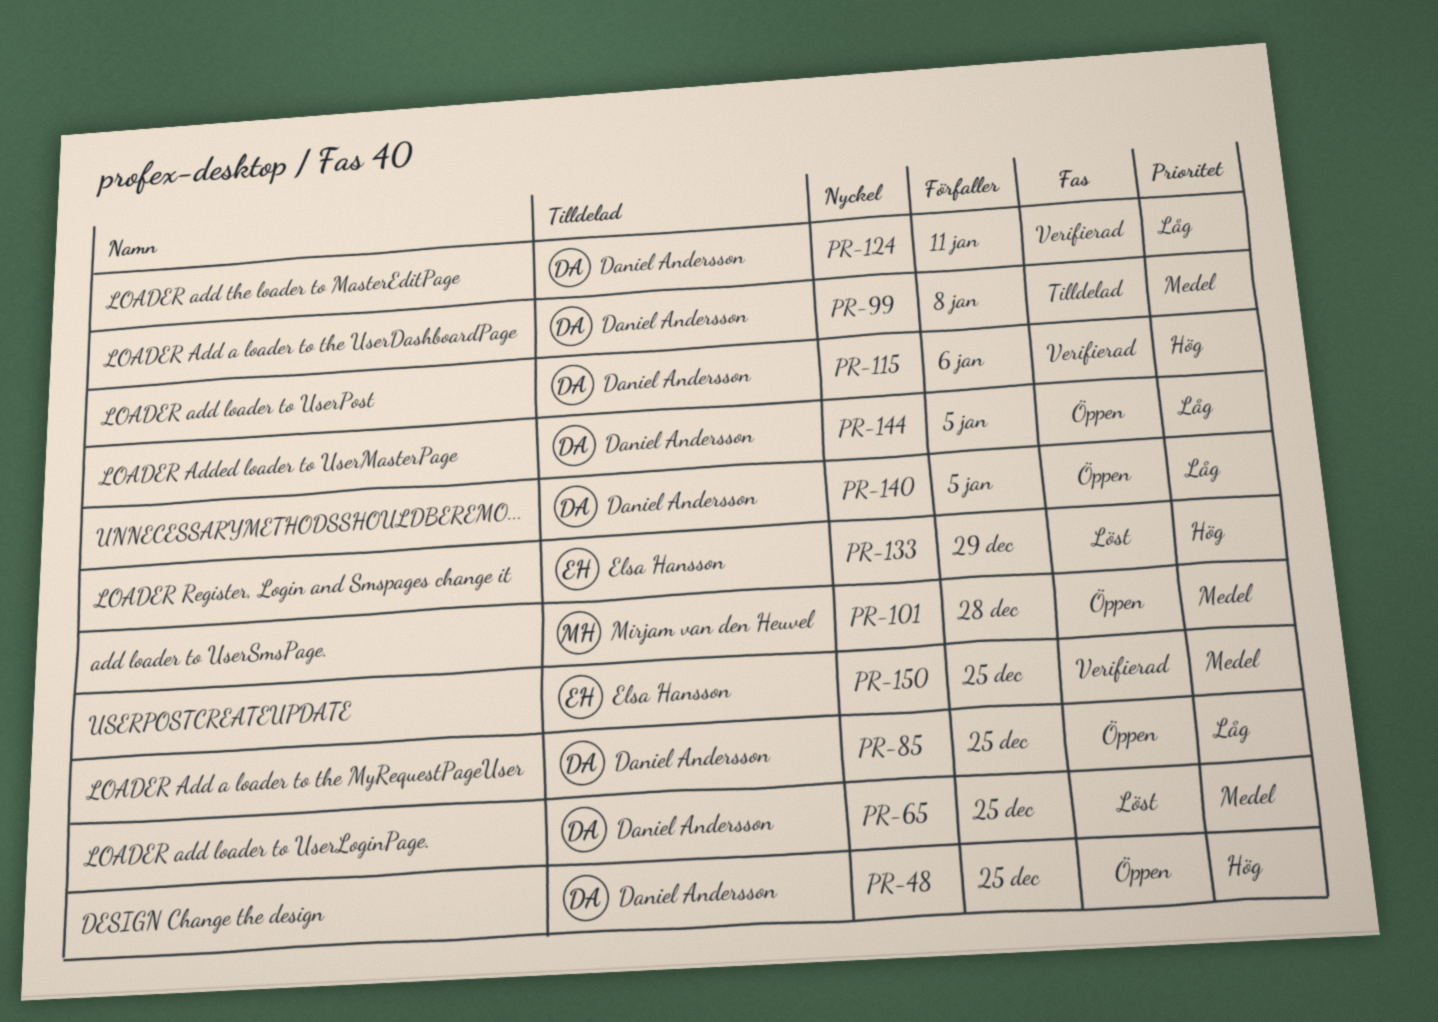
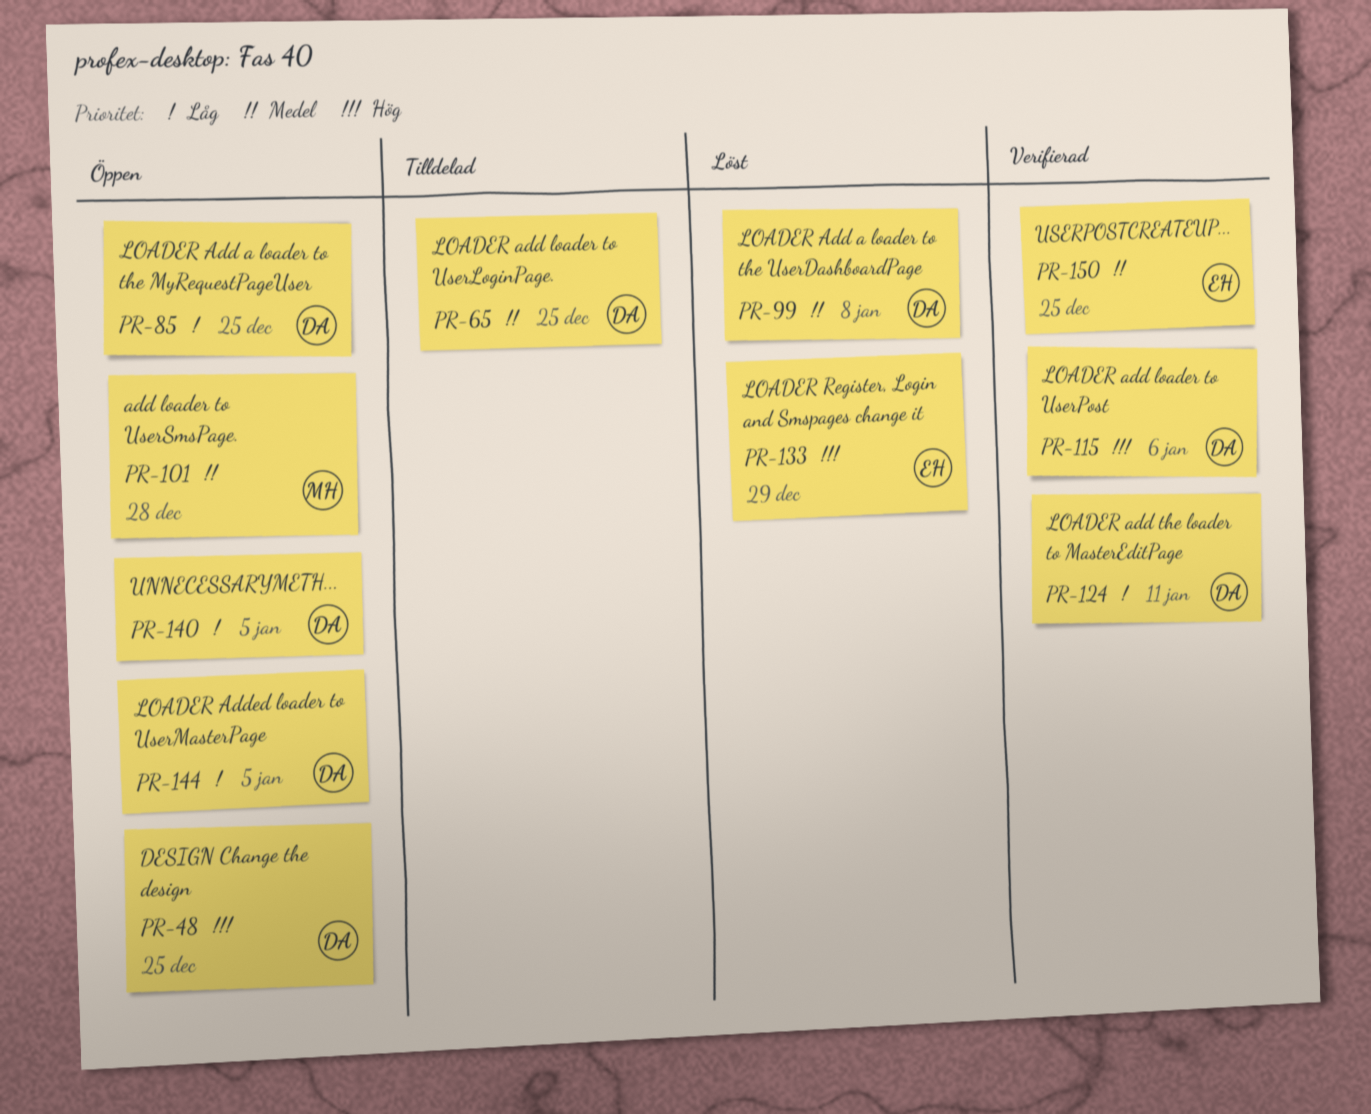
PR-65, status: Löst -> Tilldelad
PR-99, status: Tilldelad -> Löst

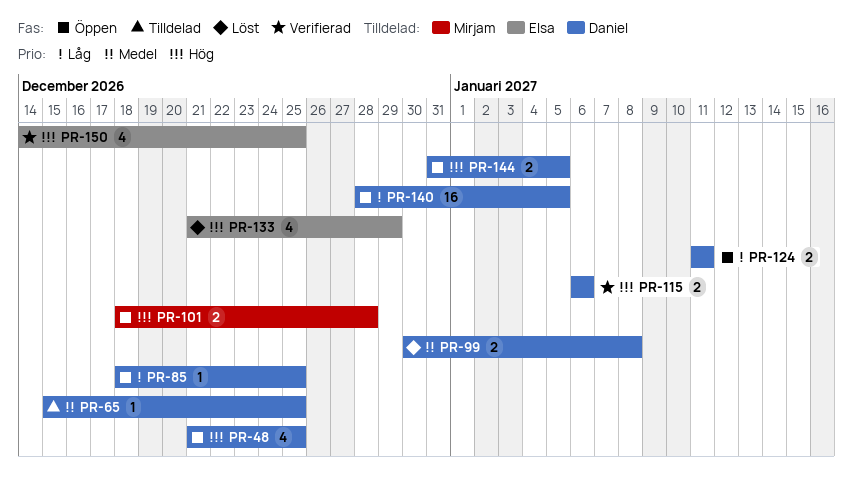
PR-101, priority: Medel -> Hög
PR-124, status: Verifierad -> Öppen
PR-144, priority: Låg -> Hög
PR-150, priority: Medel -> Hög

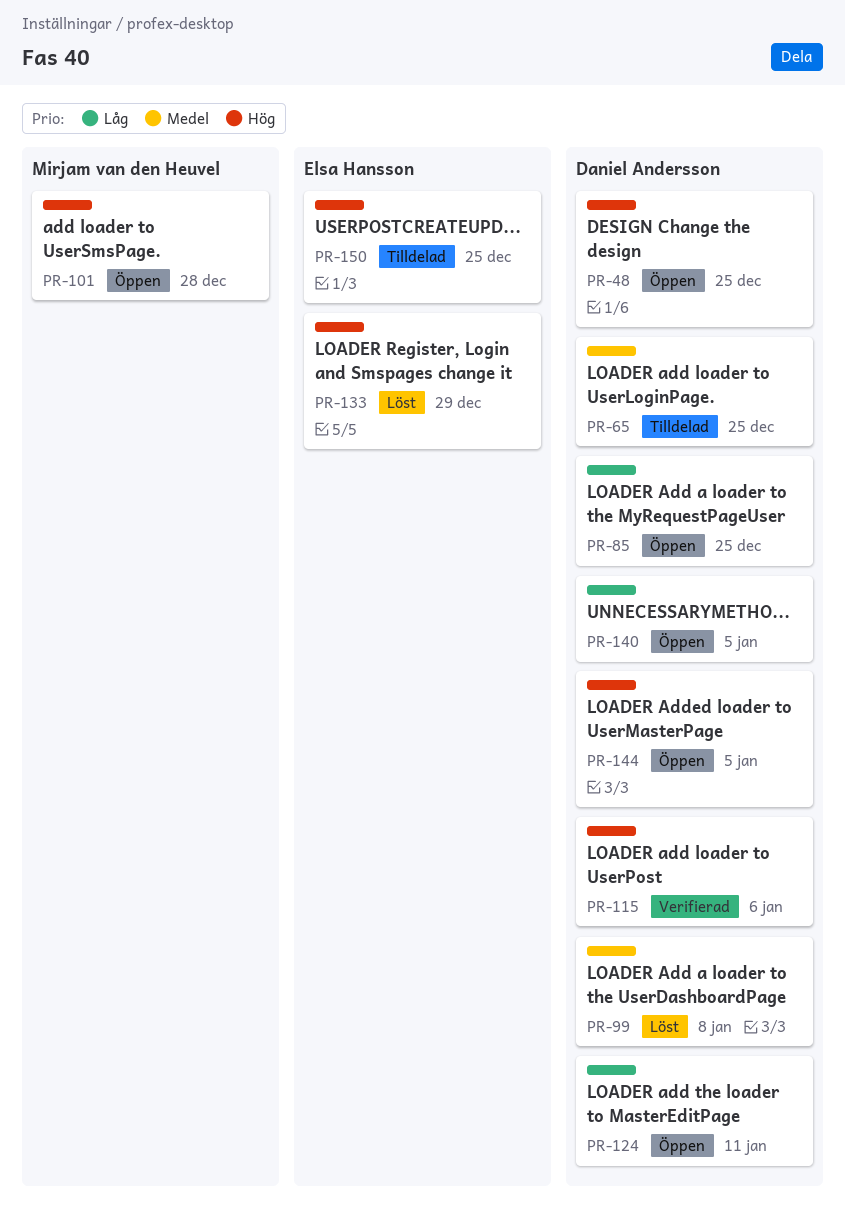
PR-150, status: Verifierad -> Tilldelad

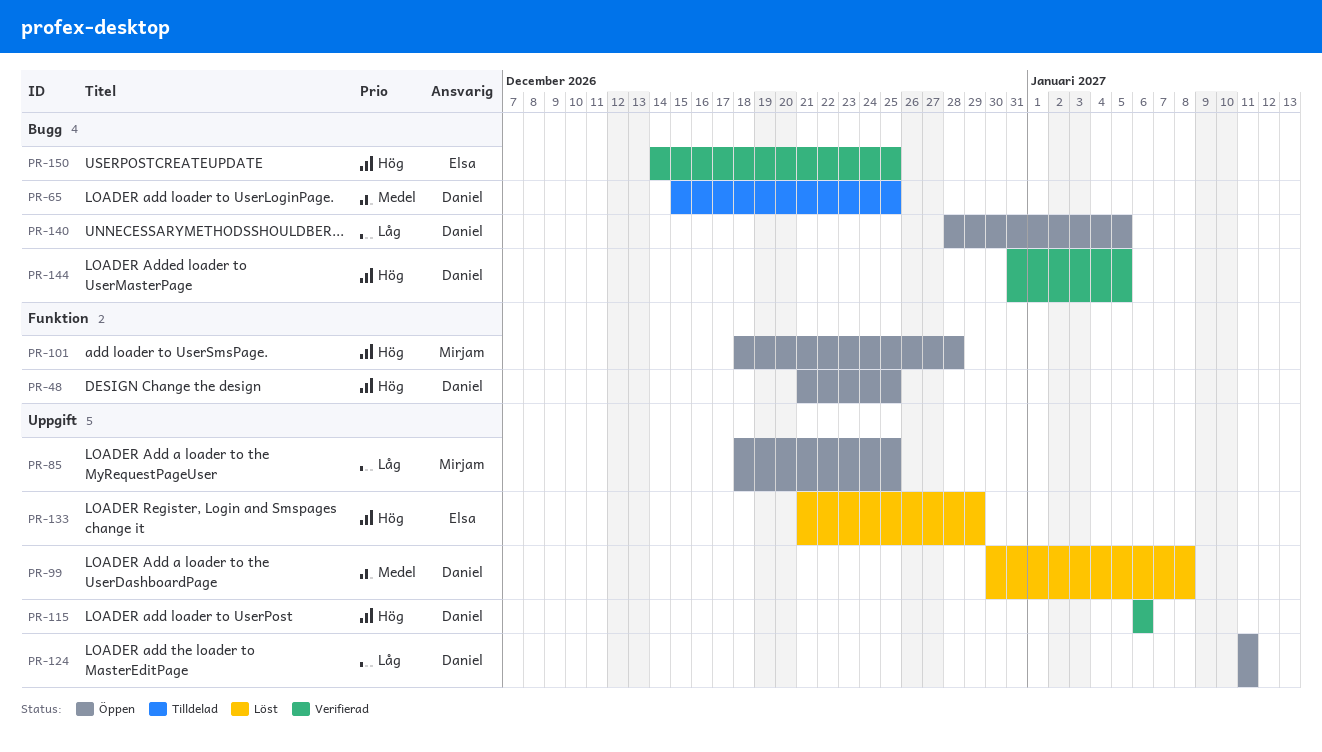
PR-85, owner: Daniel Andersson -> Mirjam van den Heuvel
PR-144, status: Öppen -> Verifierad
PR-150, status: Tilldelad -> Verifierad

